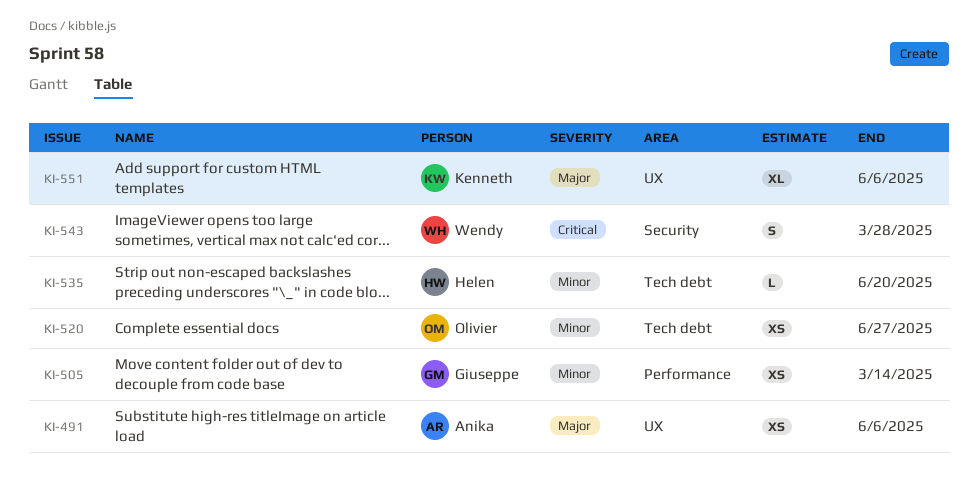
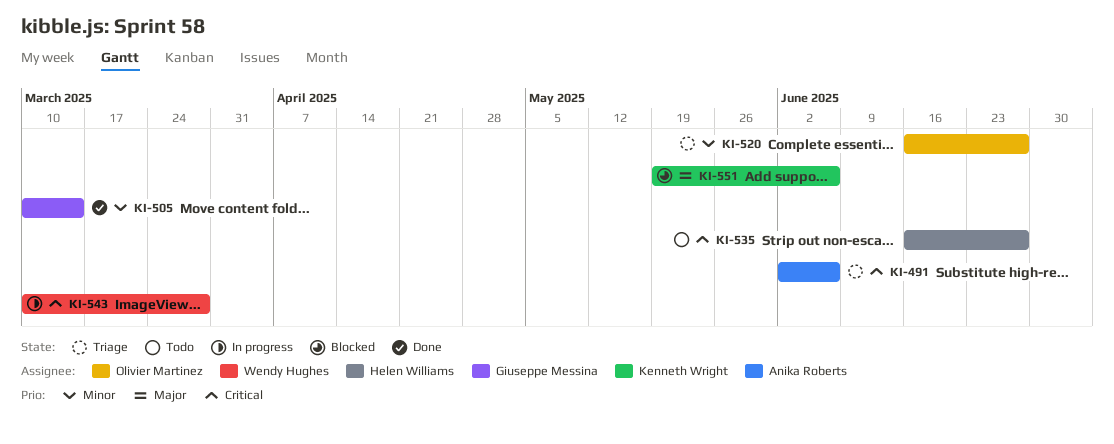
KI-491, priority: Major -> Critical
KI-535, priority: Minor -> Critical
KI-535, due: Jun 20 -> Jun 27

